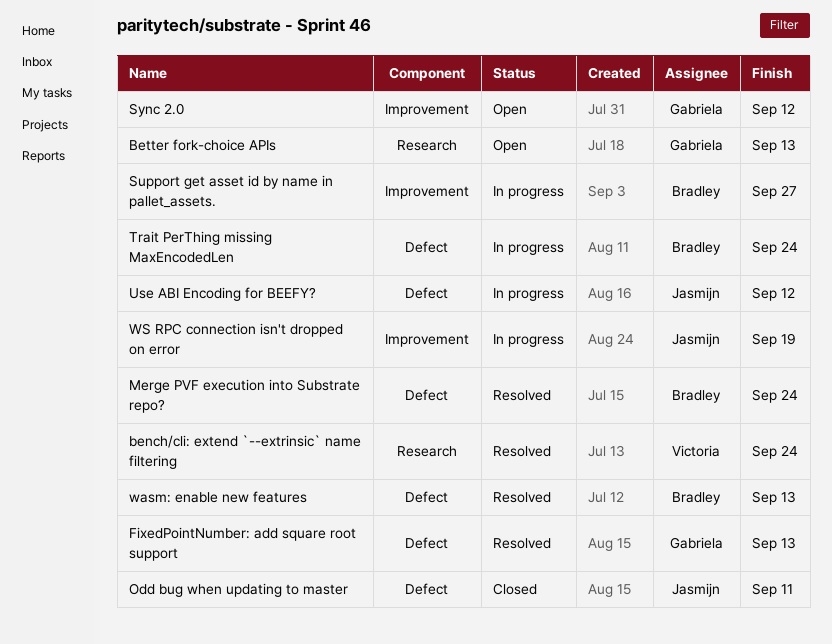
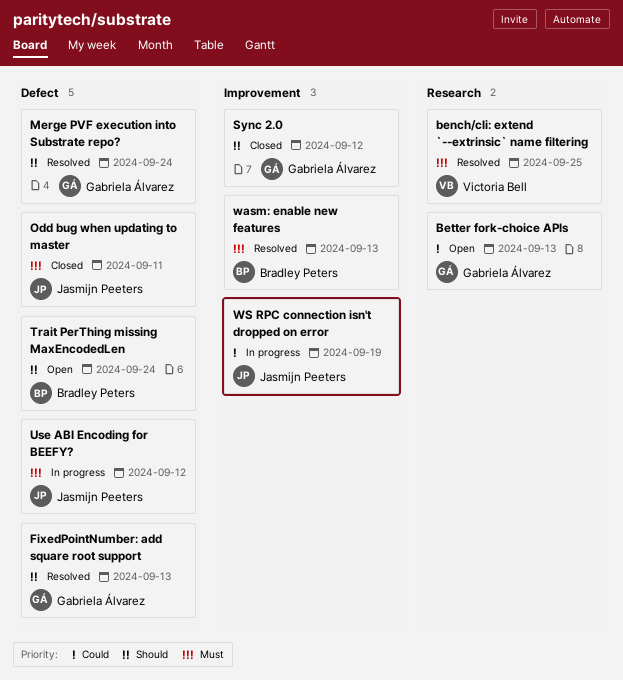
bench/cli: extend `--extrinsic` name filtering, due: Sep 24 -> Sep 25
Merge PVF execution into Substrate repo?, owner: Bradley Peters -> Gabriela Álvarez
Support get asset id by name in pallet_assets.: present -> none
Sync 2.0, status: Open -> Closed
Trait PerThing missing MaxEncodedLen, status: In progress -> Open
wasm: enable new features, label: Defect -> Improvement

